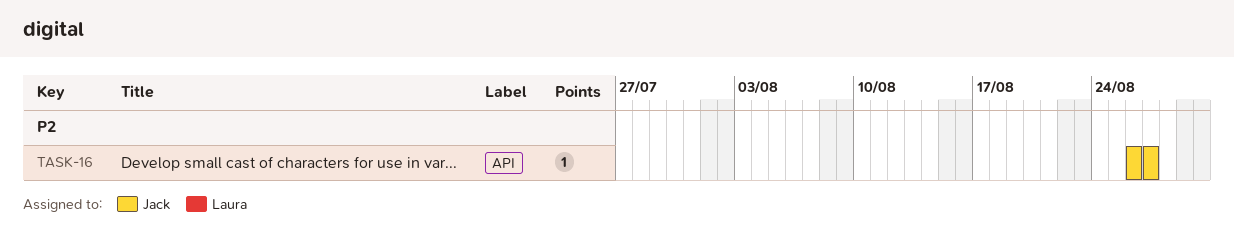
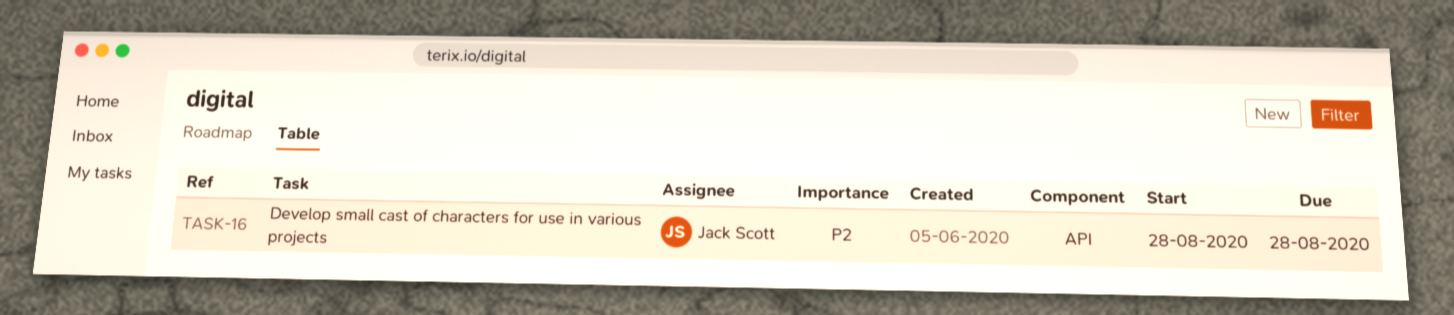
TASK-16, start: Aug 26 -> Aug 28
TASK-16, due: Aug 27 -> Aug 28

